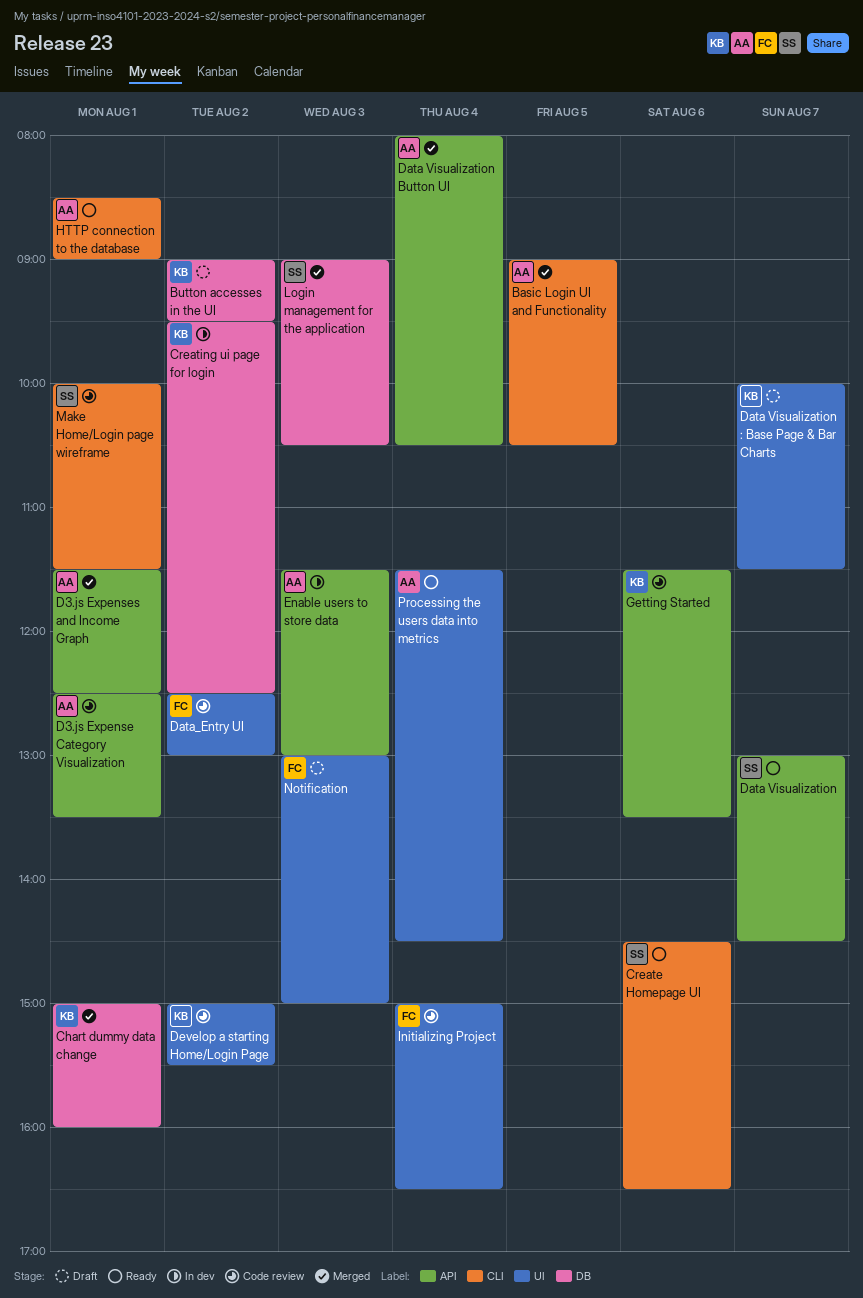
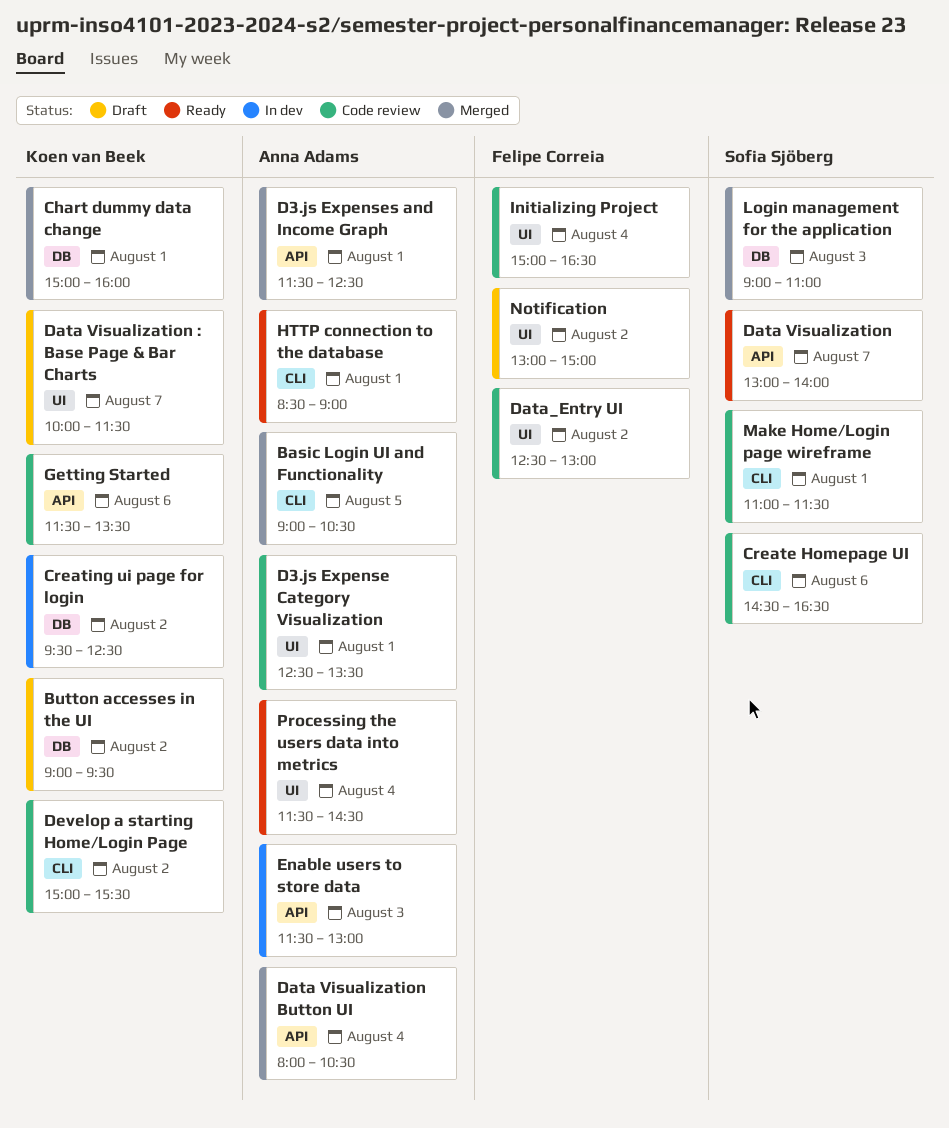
Create Homepage UI, status: Ready -> Code review
D3.js Expense Category Visualization, label: API -> UI
Data Visualization, ends: 14:30 -> 14:00
Develop a starting Home/Login Page, label: UI -> CLI
Login management for the application, ends: 10:30 -> 11:00
Make Home/Login page wireframe, begins: 10:00 -> 11:00
Notification, day: Aug 3 -> Aug 2

